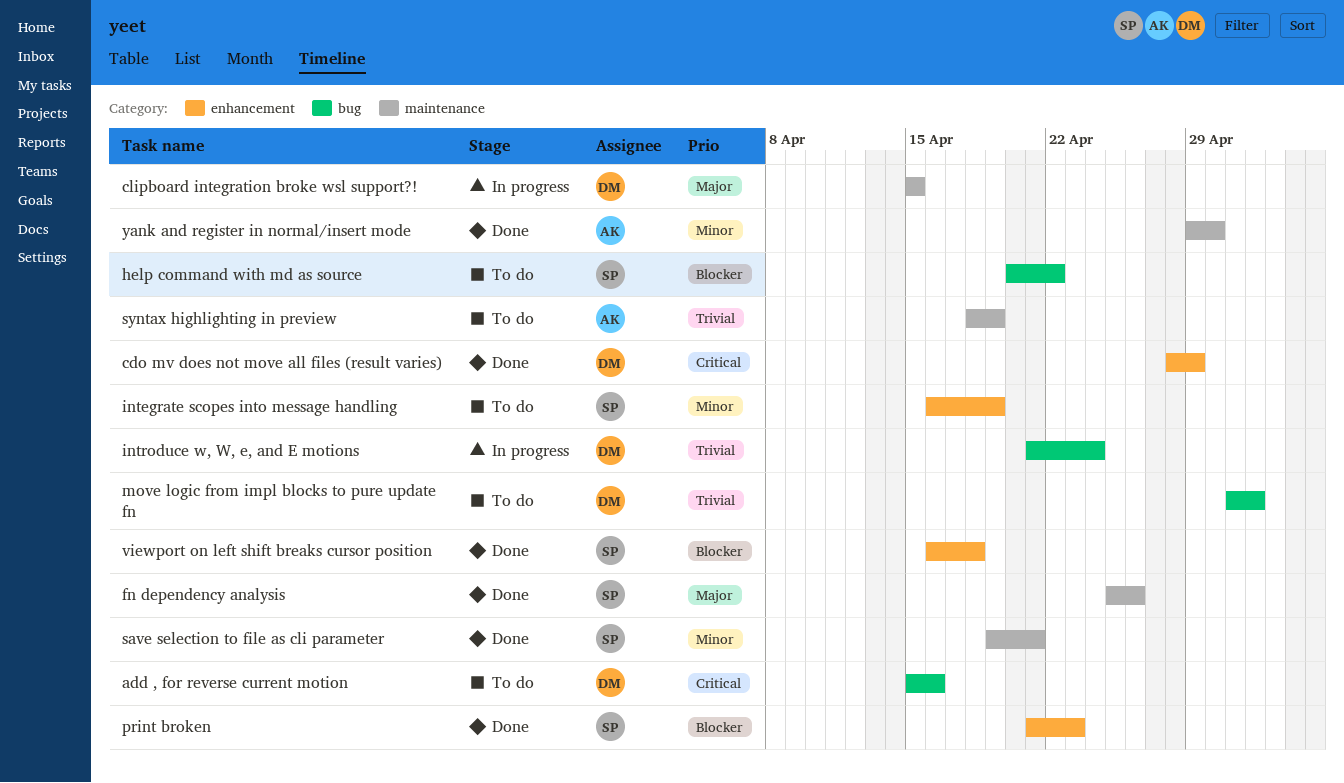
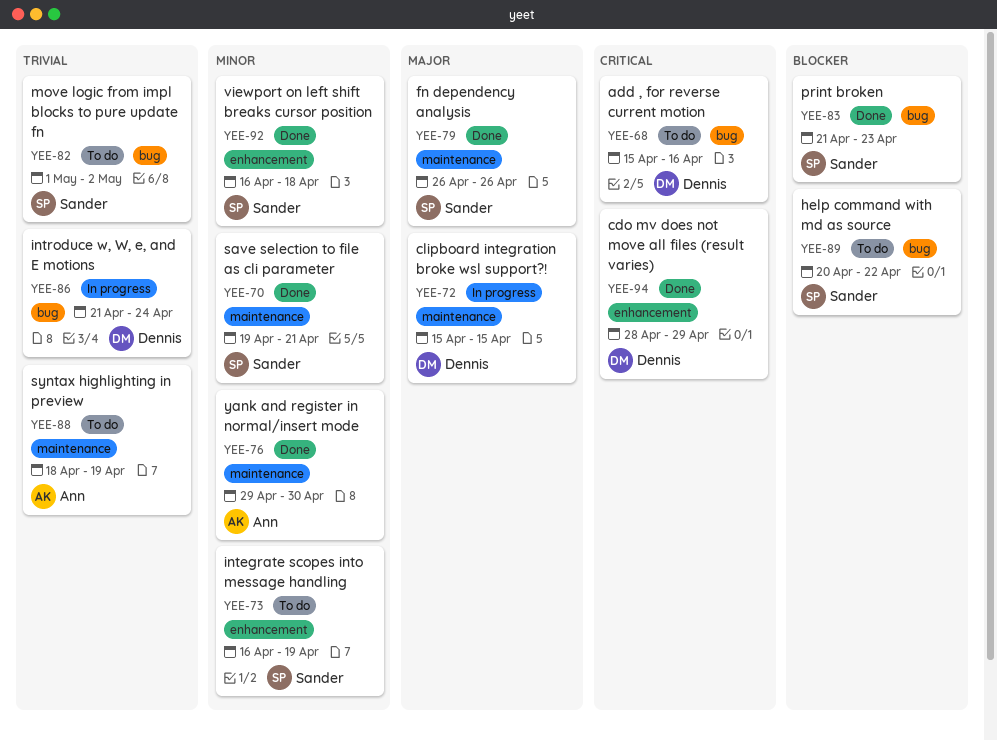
fn dependency analysis, start: Apr 25 -> Apr 26
move logic from impl blocks to pure update fn, owner: Dennis -> Sander
print broken, label: enhancement -> bug
viewport on left shift breaks cursor position, priority: Blocker -> Minor

